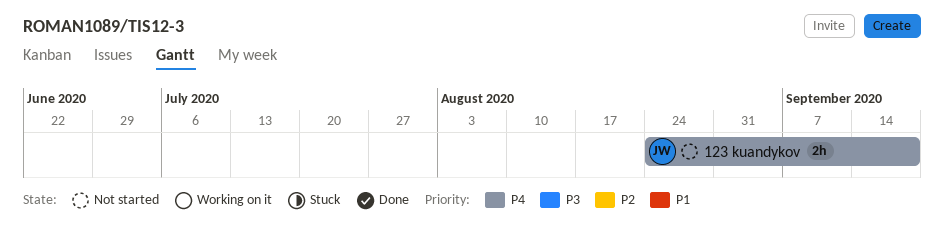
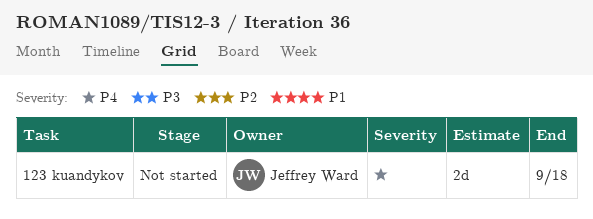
123 kuandykov, estimate: 2h -> 2d

